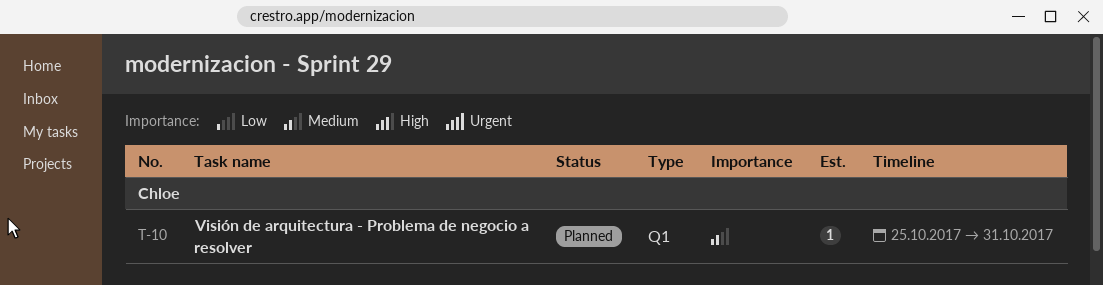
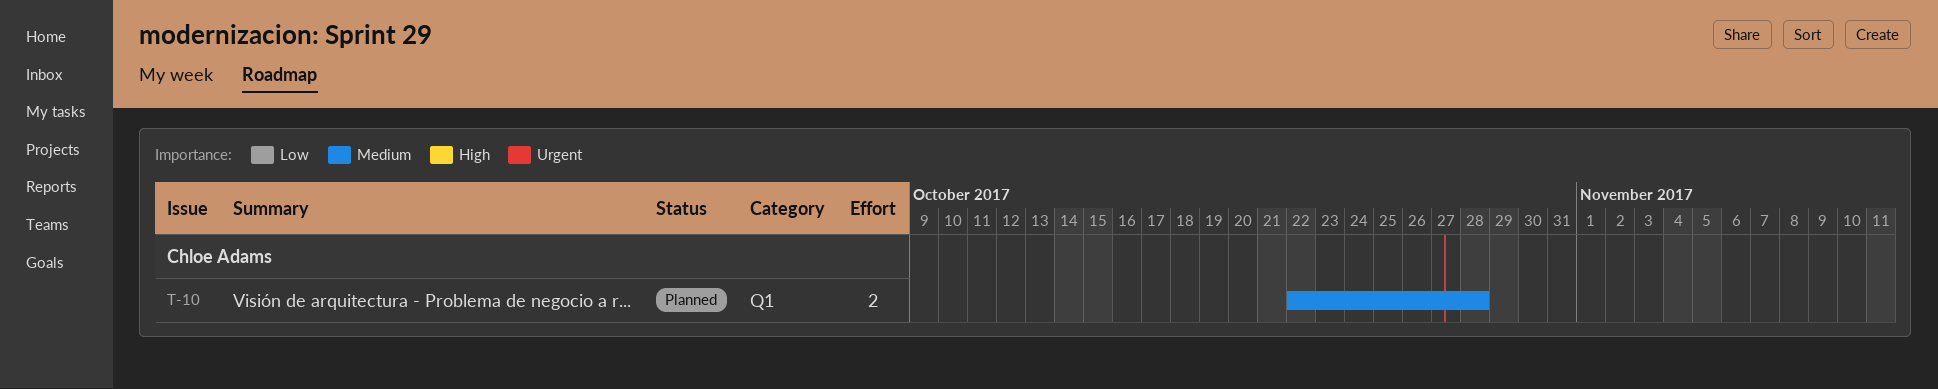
T-10, estimate: 1 -> 2
T-10, start: Oct 25 -> Oct 22
T-10, due: Oct 31 -> Oct 28

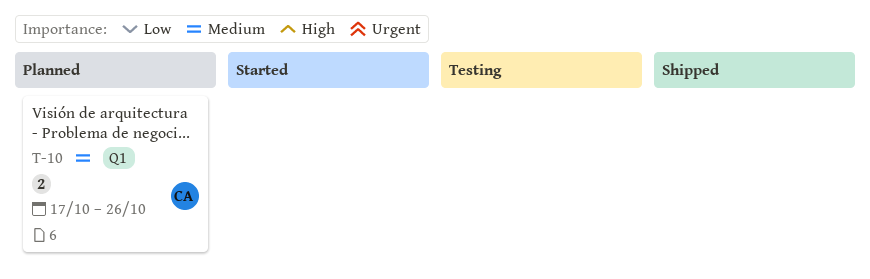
T-10, start: Oct 22 -> Oct 17
T-10, due: Oct 28 -> Oct 26

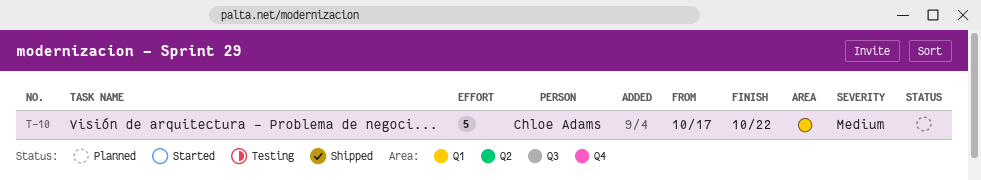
T-10, estimate: 2 -> 5
T-10, due: Oct 26 -> Oct 22

